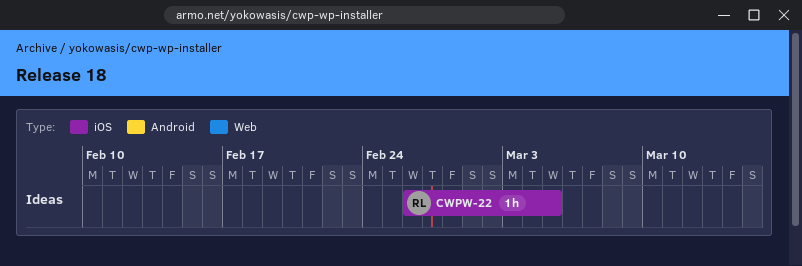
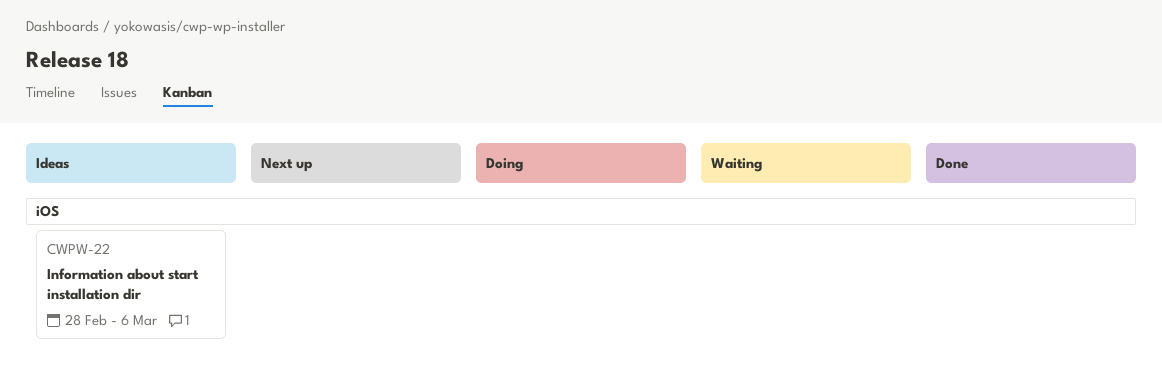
CWPW-22, start: Feb 26 -> Feb 28
CWPW-22, due: Mar 5 -> Mar 6

